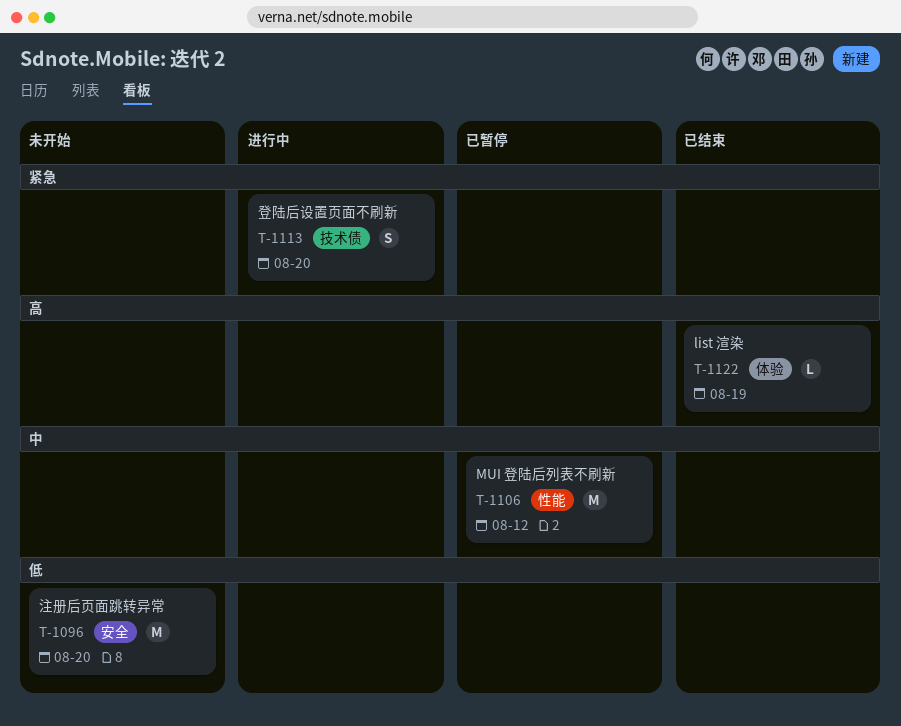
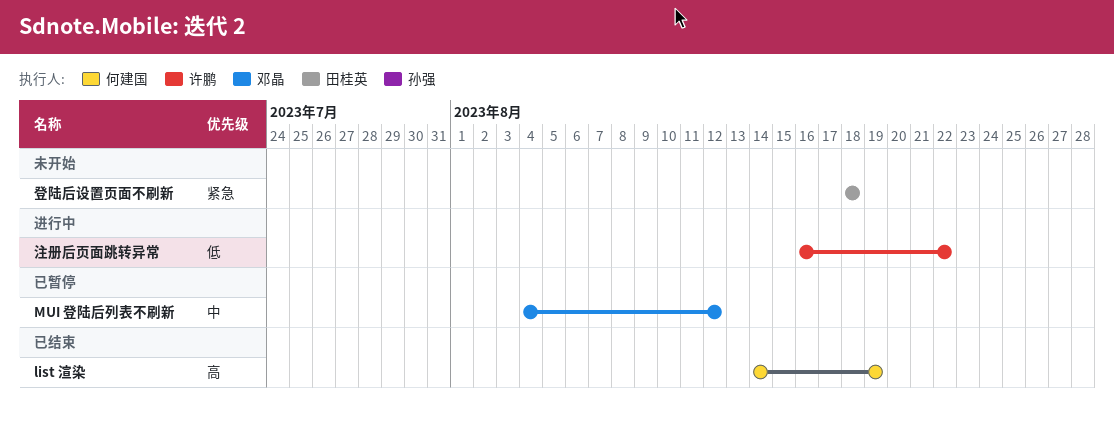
注册后页面跳转异常, status: 未开始 -> 进行中
注册后页面跳转异常, due: Aug 20 -> Aug 22
登陆后设置页面不刷新, status: 进行中 -> 未开始
登陆后设置页面不刷新, due: Aug 20 -> Aug 18

